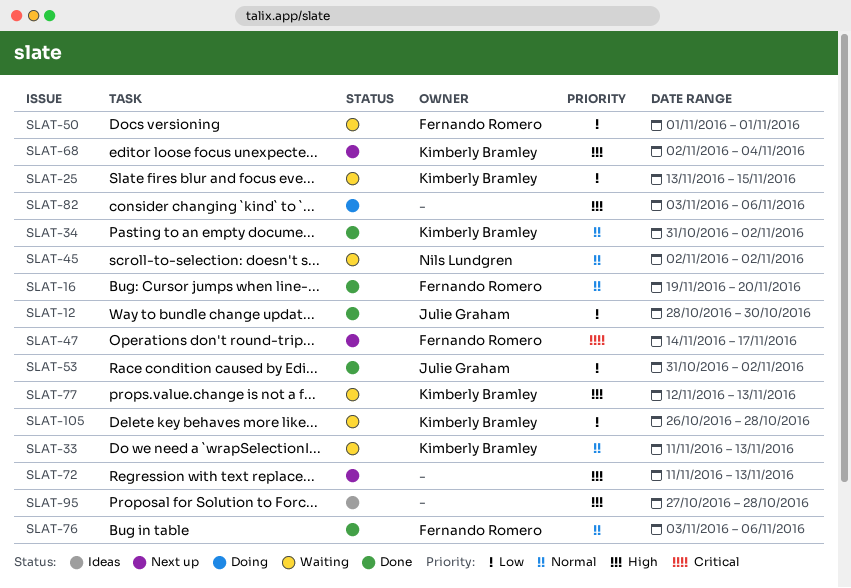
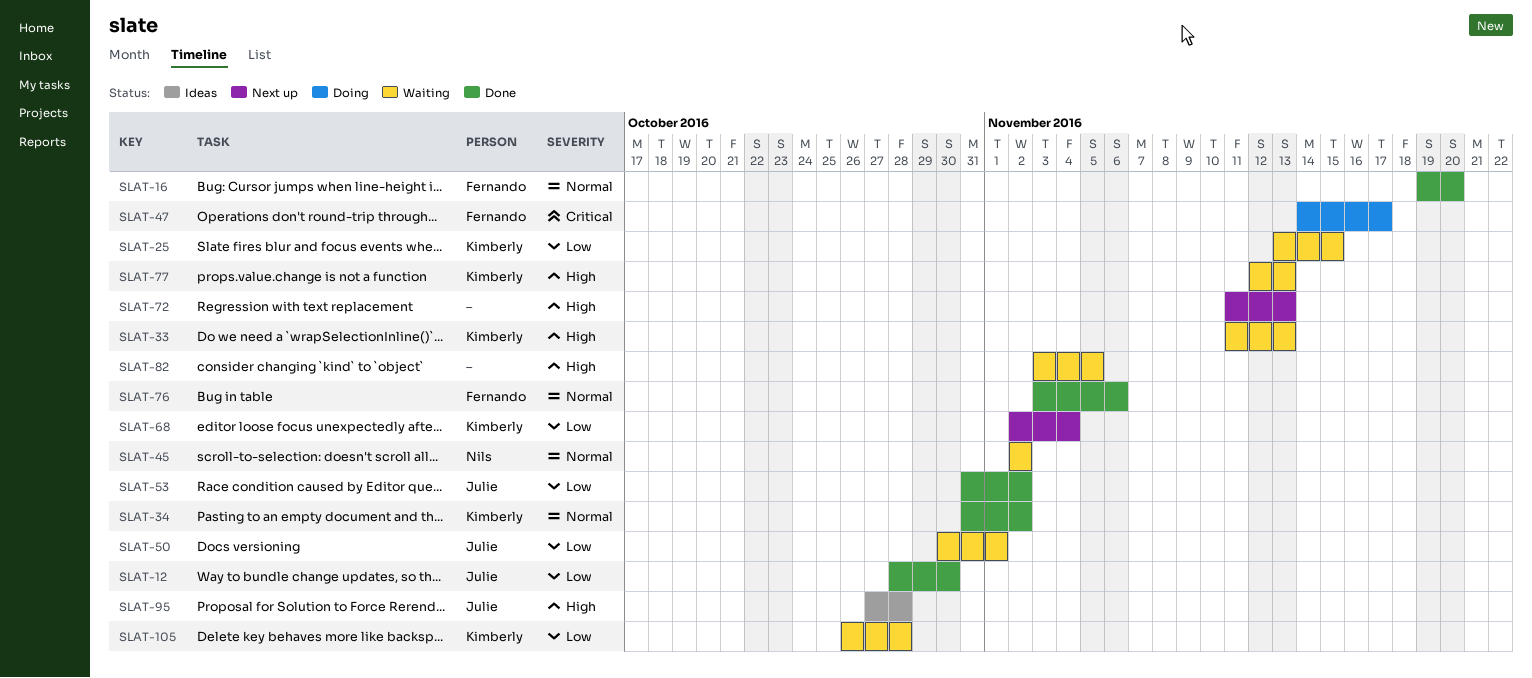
SLAT-33, priority: Normal -> High
SLAT-47, status: Next up -> Doing
SLAT-50, owner: Fernando Romero -> Julie Graham
SLAT-50, start: Nov 1 -> Oct 30
SLAT-68, priority: High -> Low
SLAT-82, status: Doing -> Waiting
SLAT-82, due: Nov 6 -> Nov 5
SLAT-95, owner: none -> Julie Graham

